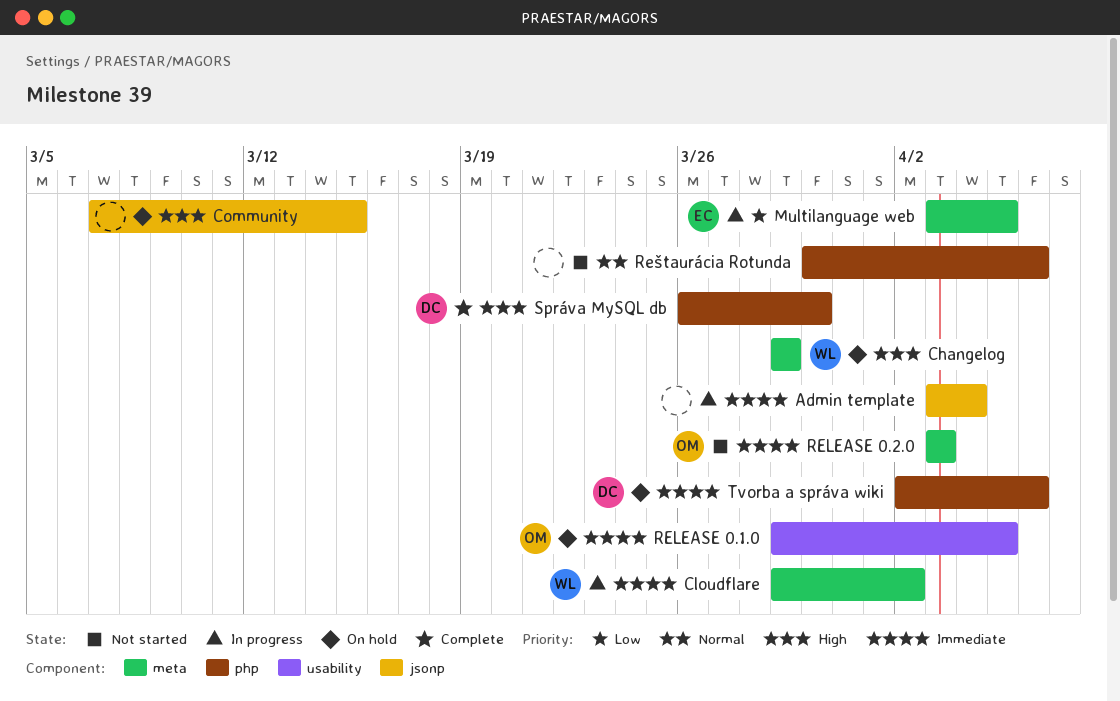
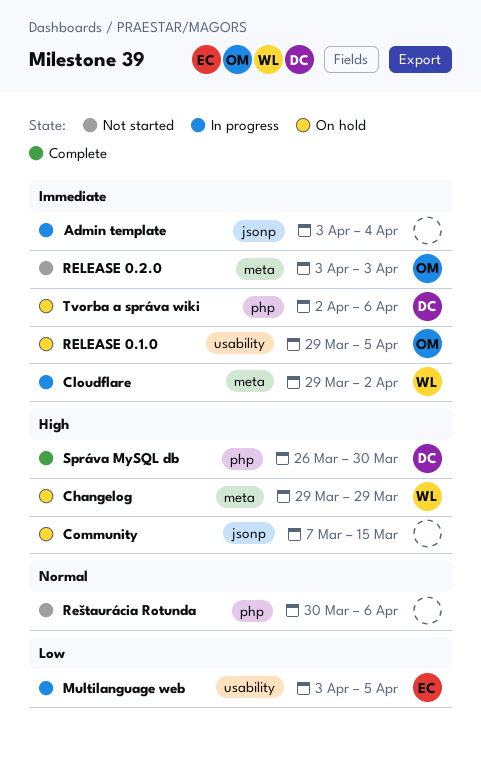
Multilanguage web, label: meta -> usability

